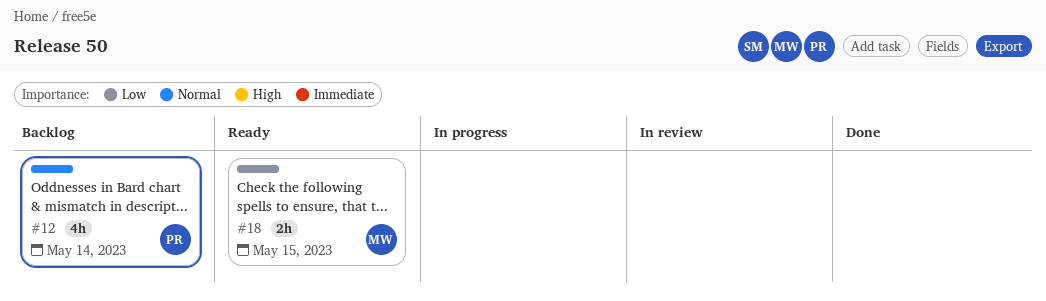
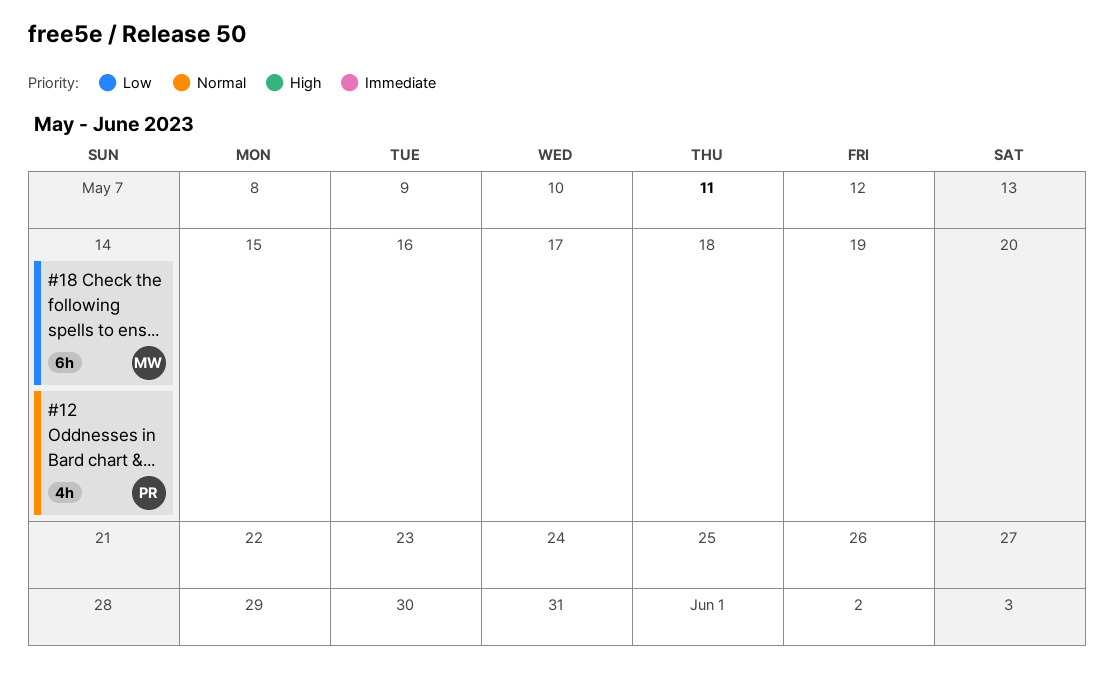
#18, estimate: 2h -> 6h
#18, due: May 15 -> May 14

